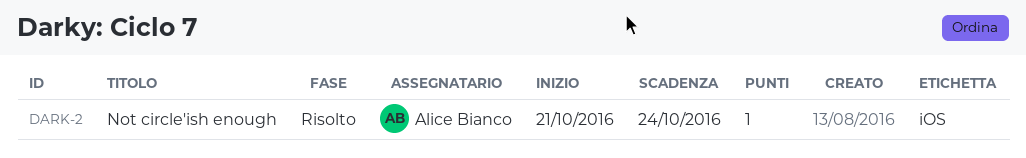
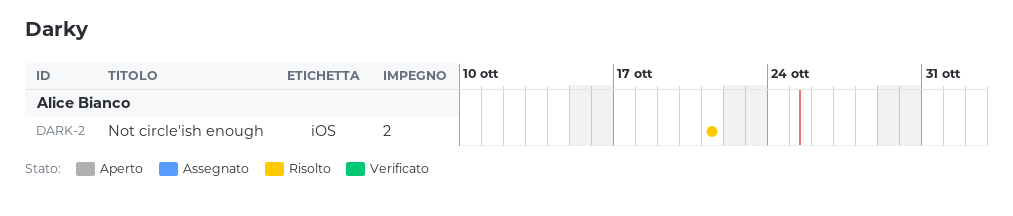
DARK-2, estimate: 1 -> 2
DARK-2, due: Oct 24 -> Oct 21

